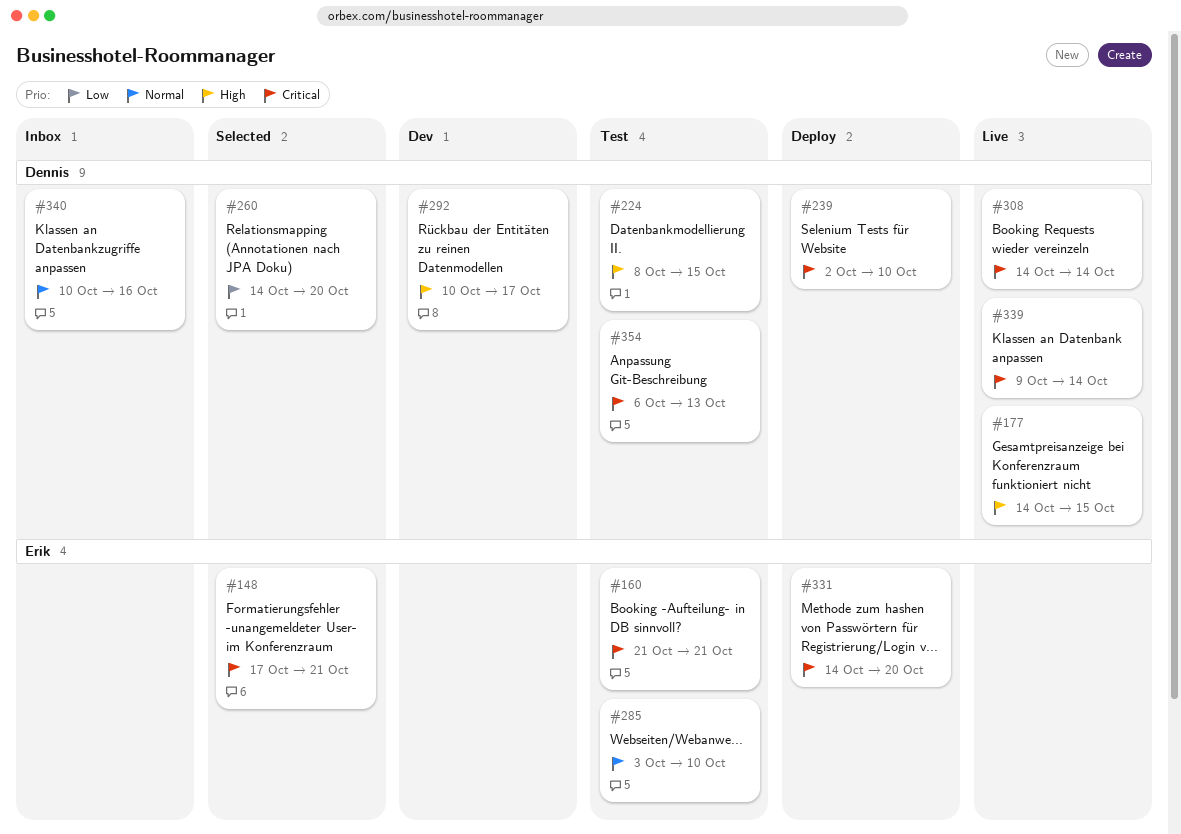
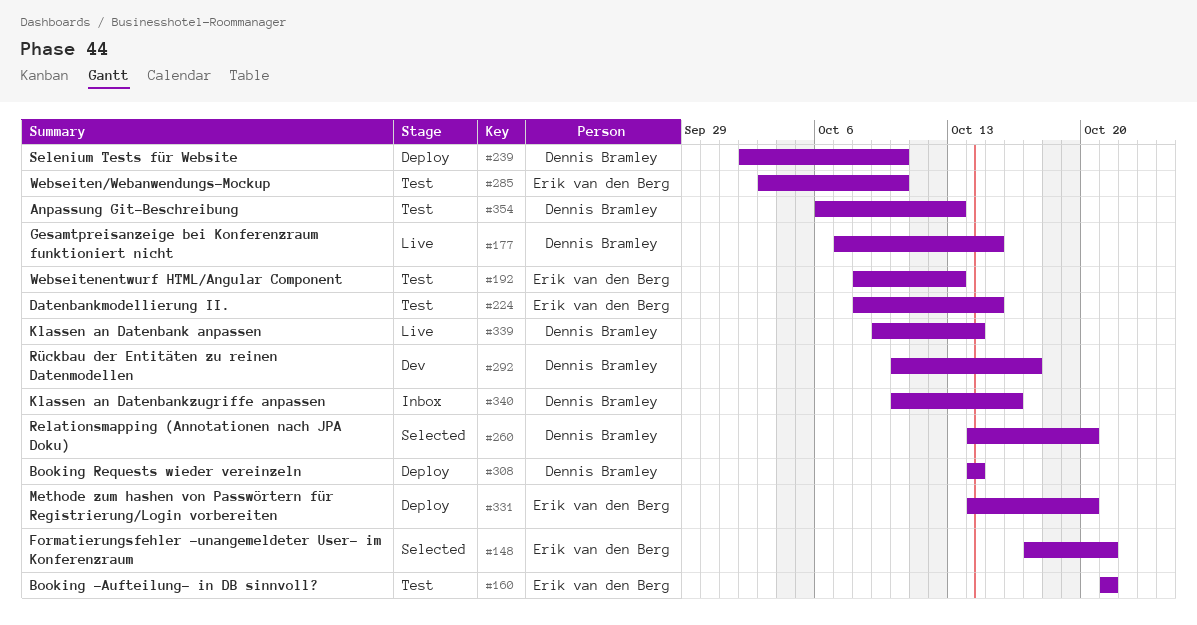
#177, start: Oct 14 -> Oct 7
#192: none -> present
#224, owner: Dennis Bramley -> Erik van den Berg
#308, status: Live -> Deploy

